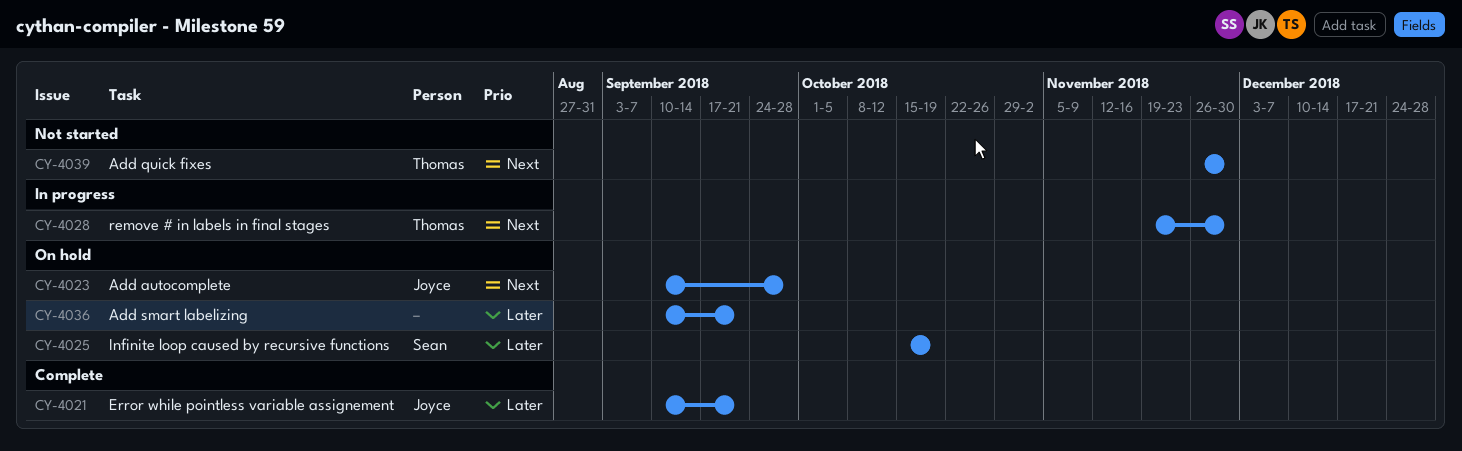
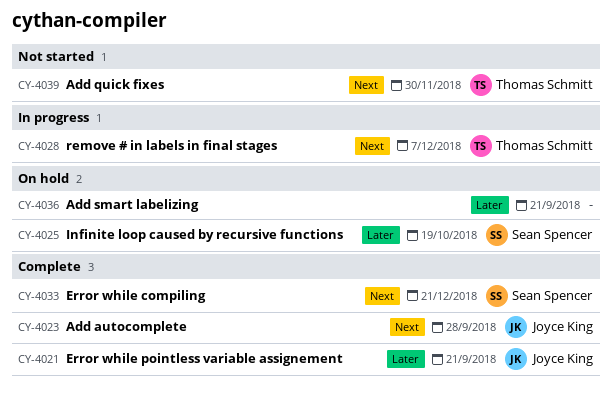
CY-4023, status: On hold -> Complete
CY-4028, due: Nov 30 -> Dec 7
CY-4033: none -> present

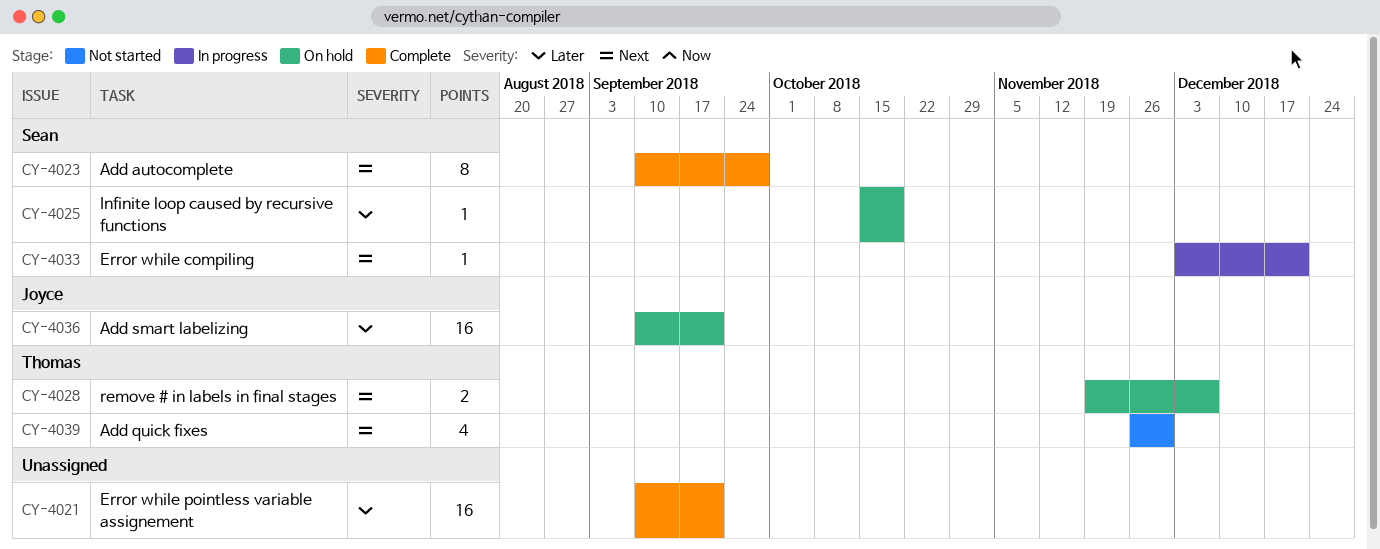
CY-4021, owner: Joyce King -> none
CY-4023, owner: Joyce King -> Sean Spencer
CY-4028, status: In progress -> On hold
CY-4033, status: Complete -> In progress
CY-4036, owner: none -> Joyce King

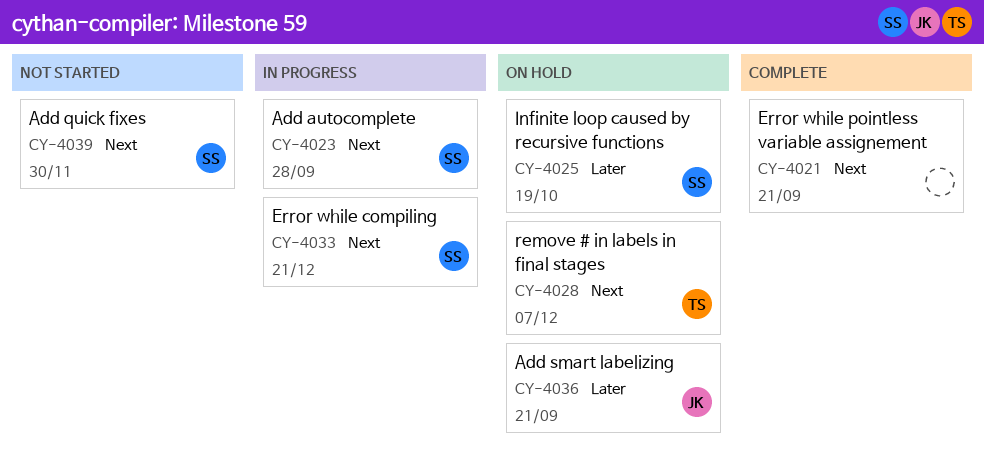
CY-4021, priority: Later -> Next
CY-4023, status: Complete -> In progress
CY-4039, owner: Thomas -> Sean

